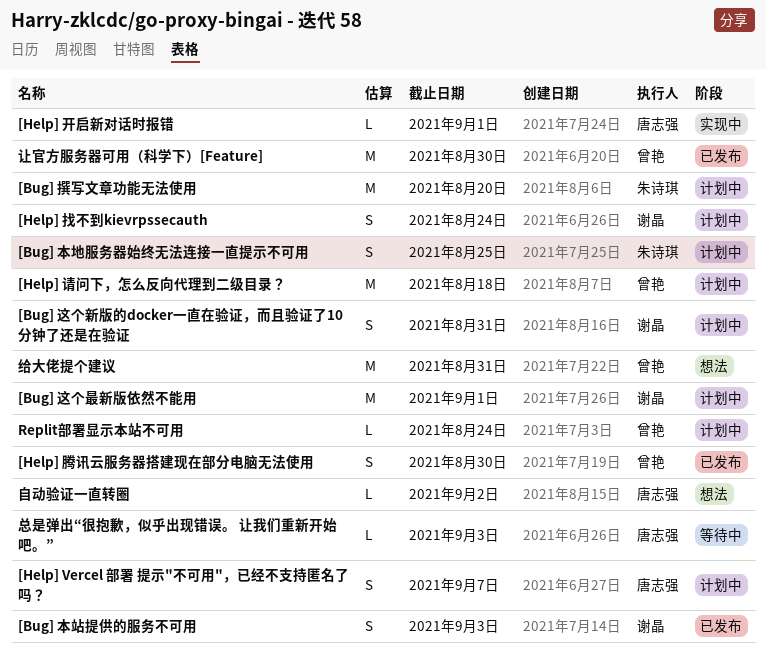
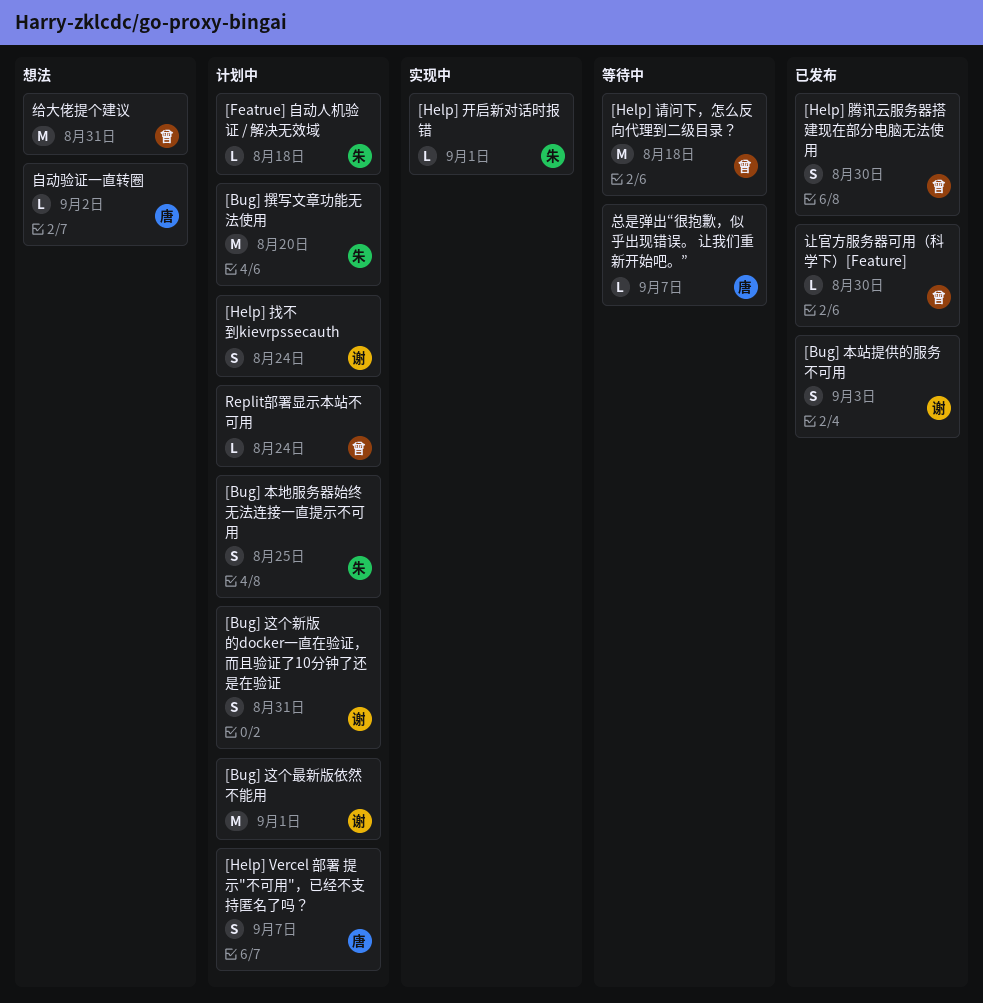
[Featrue] 自动人机验证 / 解决无效域: none -> present
[Help] 开启新对话时报错, owner: 唐志强 -> 朱诗琪
[Help] 请问下，怎么反向代理到二级目录？, status: 计划中 -> 等待中
总是弹出“很抱歉，似乎出现错误。 让我们重新开始吧。”, due: Sep 3 -> Sep 7
让官方服务器可用（科学下）[Feature], estimate: M -> L

